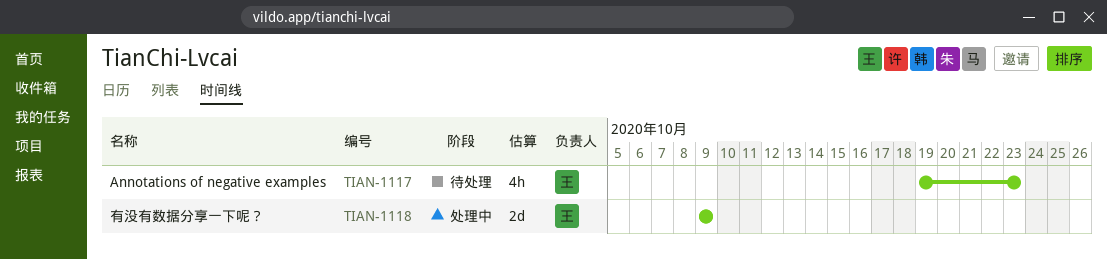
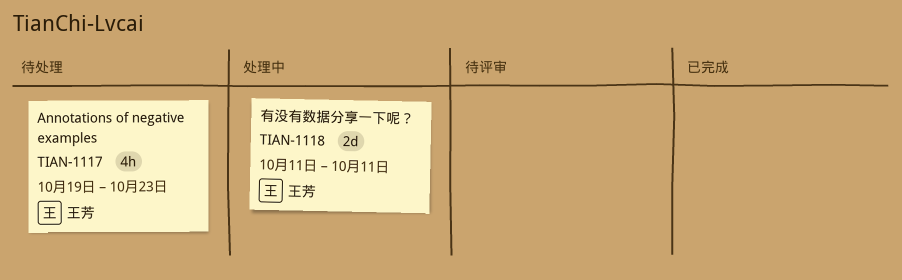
TIAN-1118, start: Oct 9 -> Oct 11
TIAN-1118, due: Oct 9 -> Oct 11

